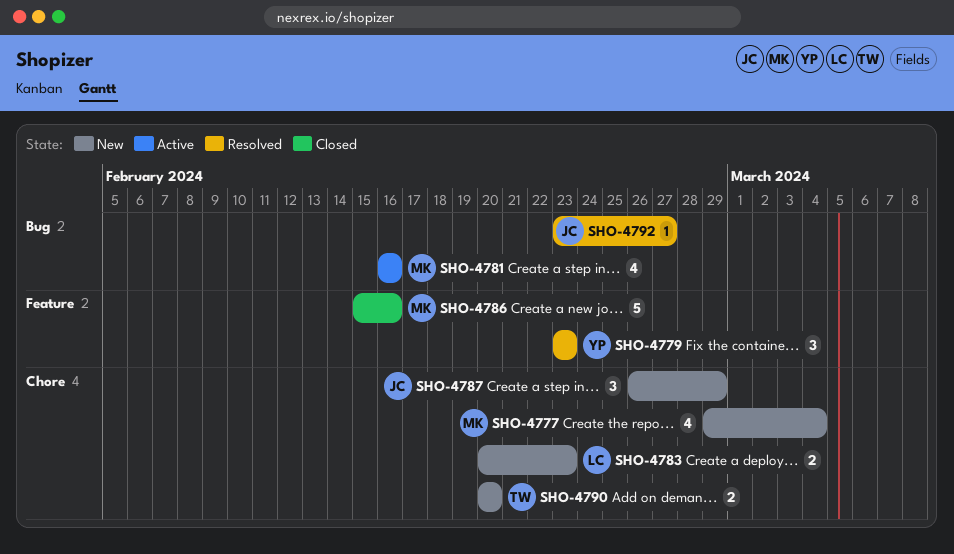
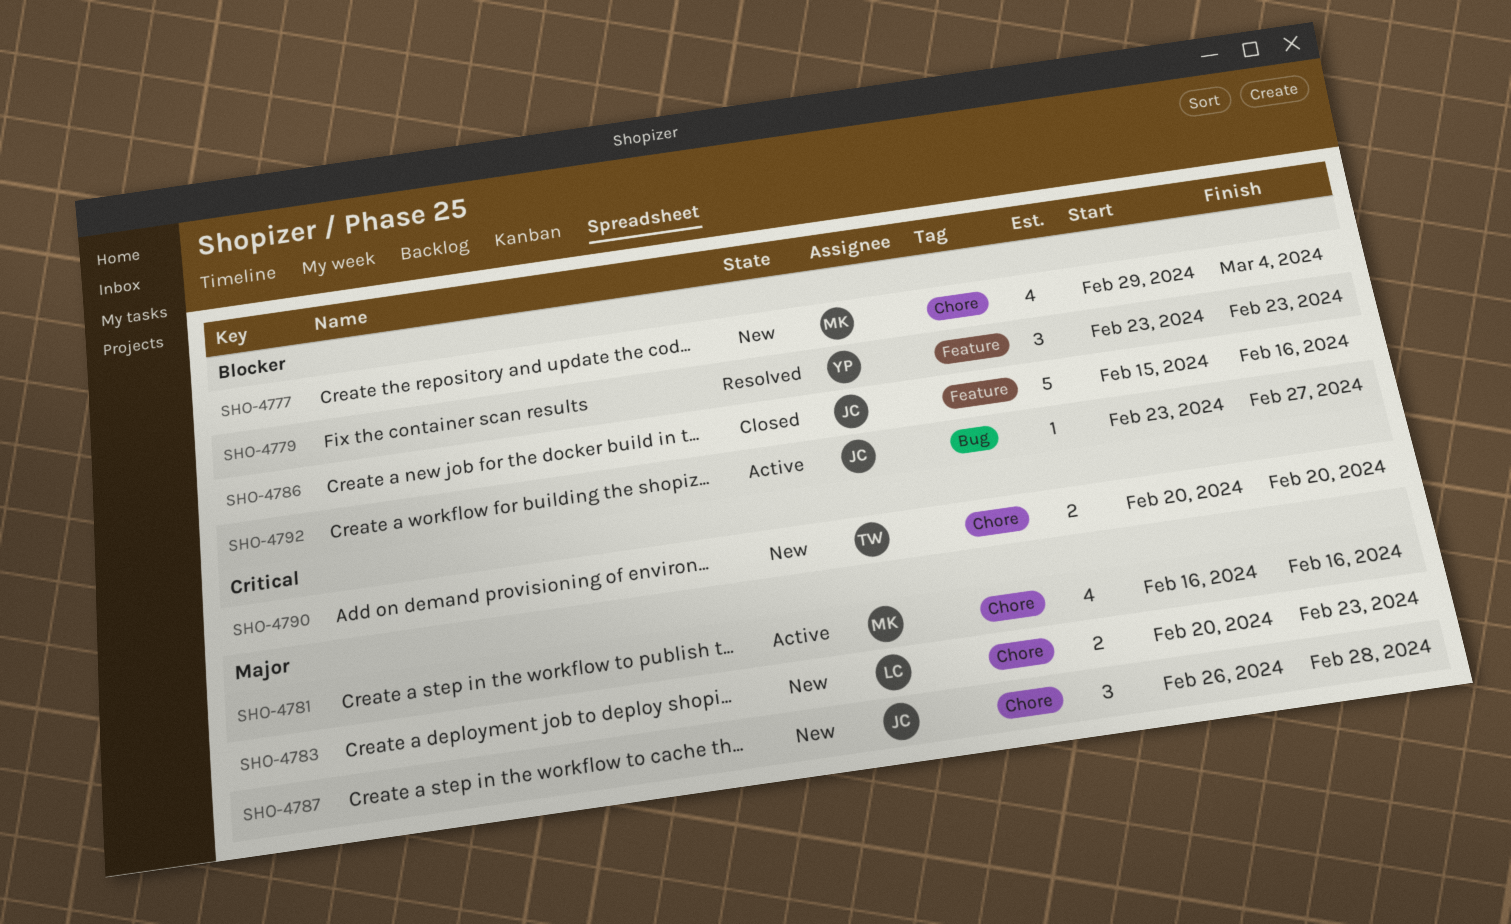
SHO-4781, label: Bug -> Chore
SHO-4786, owner: MK -> JC
SHO-4787, due: Feb 29 -> Feb 28
SHO-4792, status: Resolved -> Active

